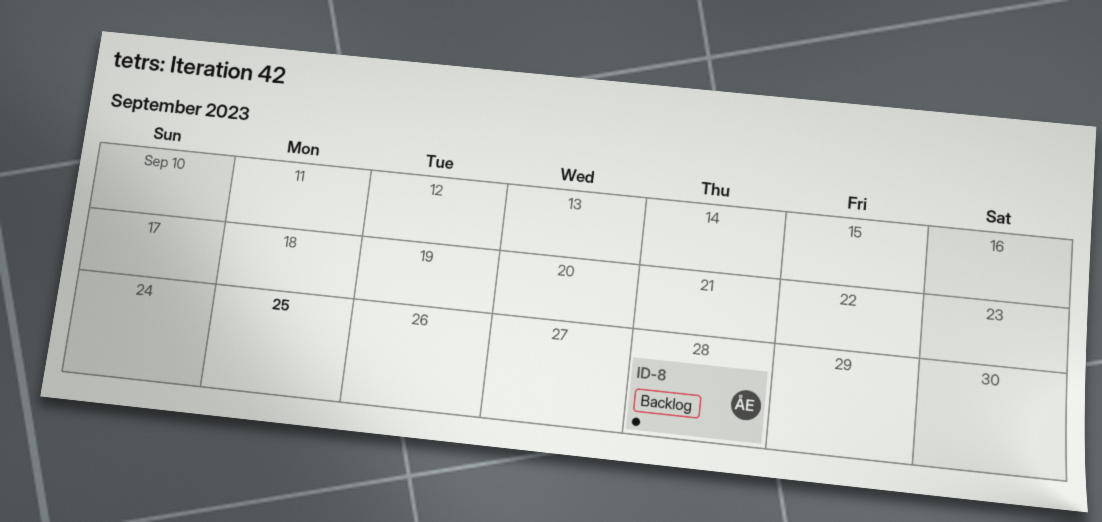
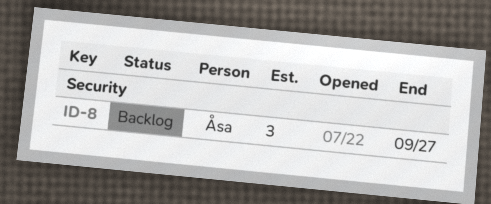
ID-8, estimate: 1 -> 3
ID-8, due: Sep 28 -> Sep 27

